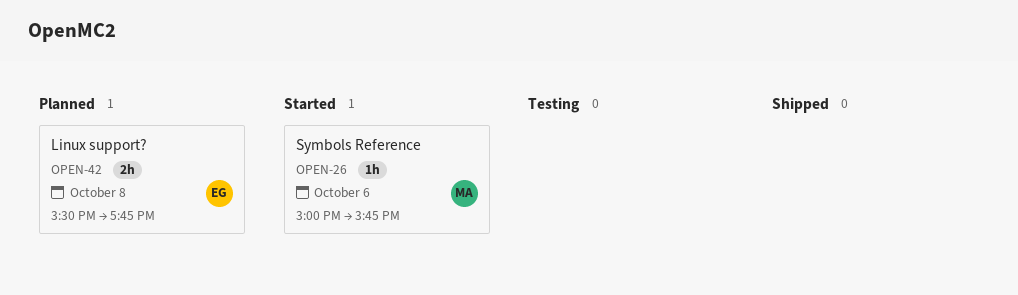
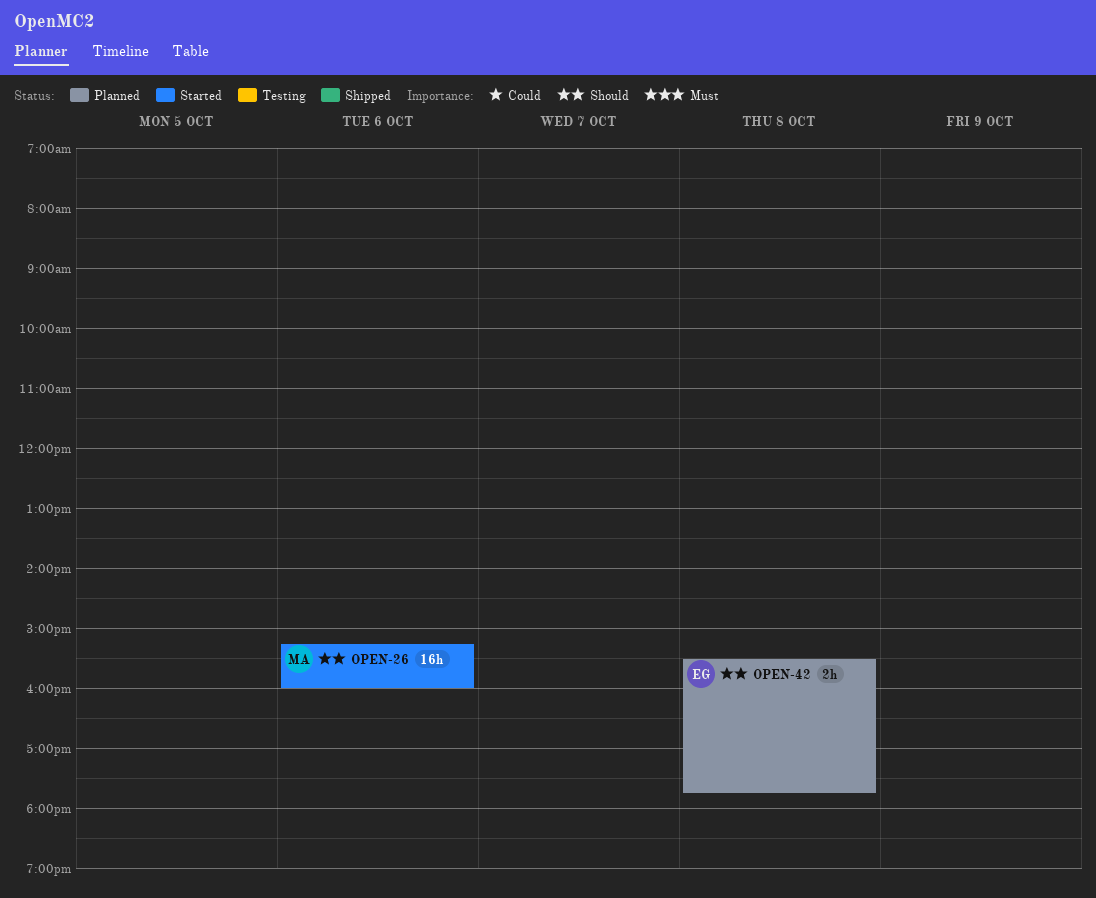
OPEN-26, estimate: 1h -> 16h
OPEN-26, begins: 15:00 -> 15:15
OPEN-26, ends: 15:45 -> 16:00

